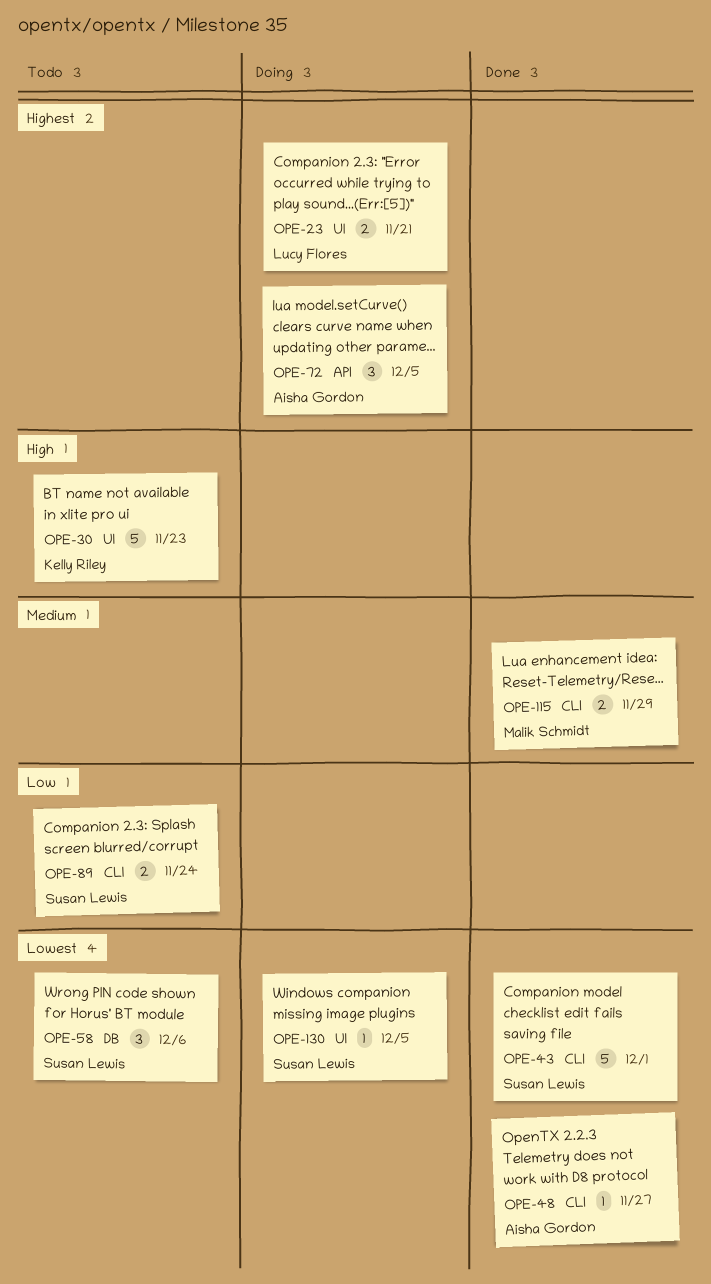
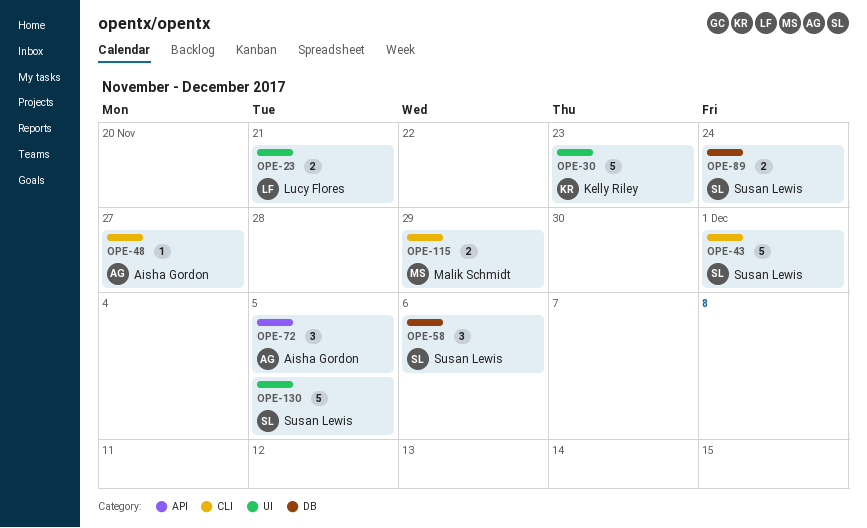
OPE-89, label: CLI -> DB
OPE-130, estimate: 1 -> 5

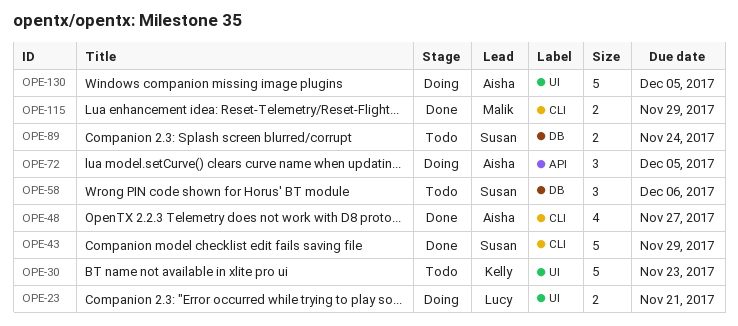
OPE-43, due: Dec 1 -> Nov 29
OPE-48, estimate: 1 -> 4
OPE-130, owner: Susan Lewis -> Aisha Gordon

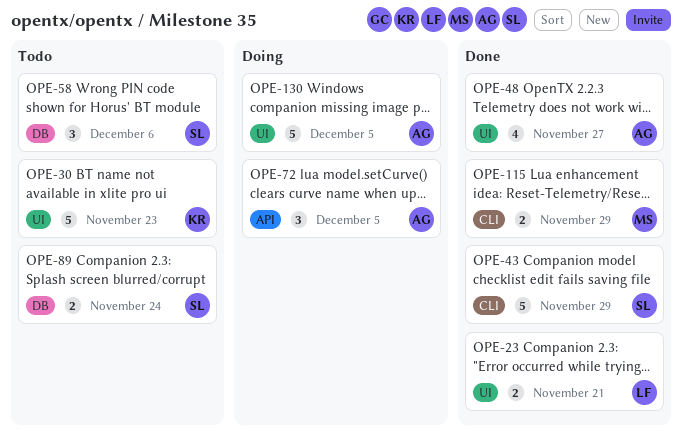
OPE-23, status: Doing -> Done
OPE-48, label: CLI -> UI

